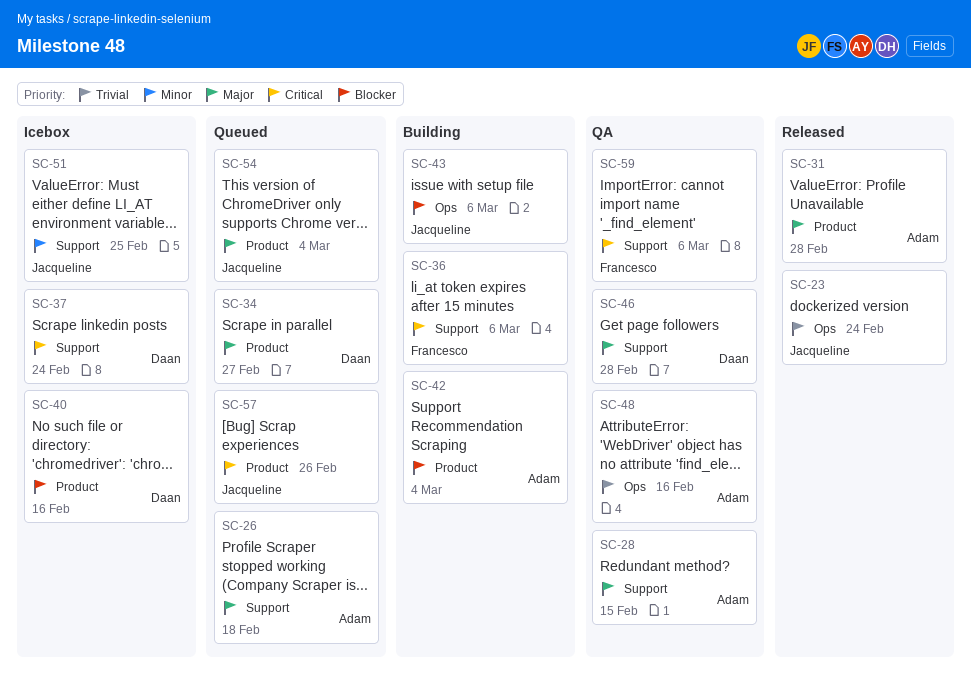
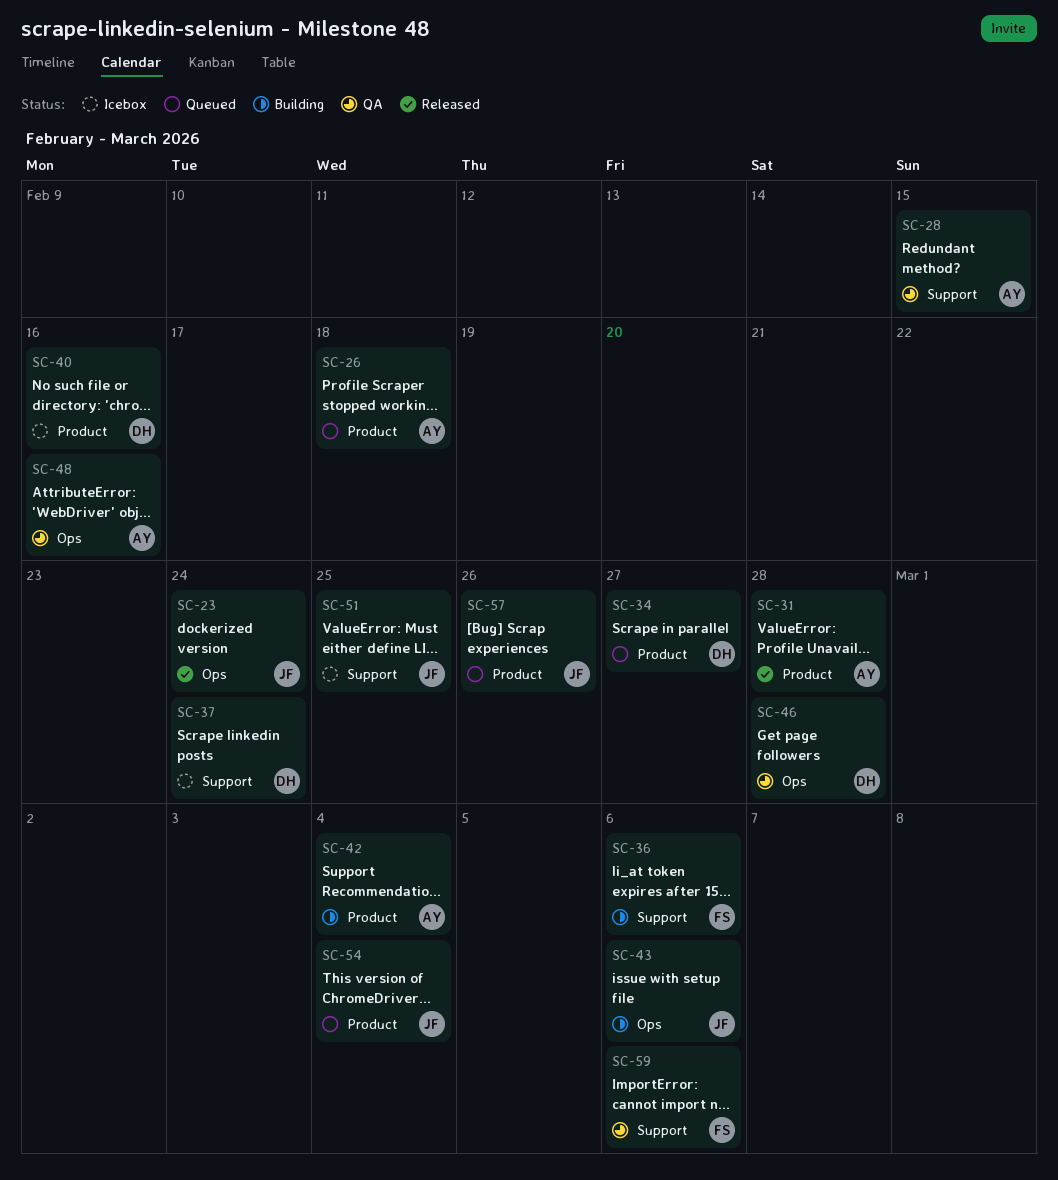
SC-26, label: Support -> Product
SC-46, label: Support -> Ops

